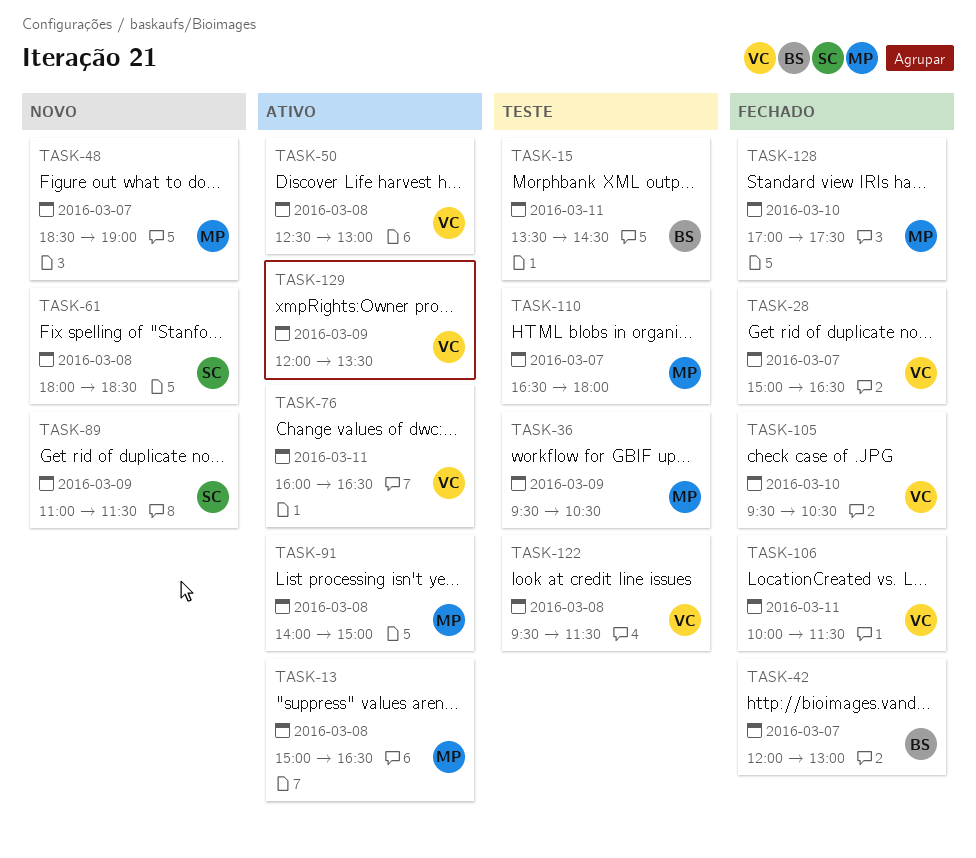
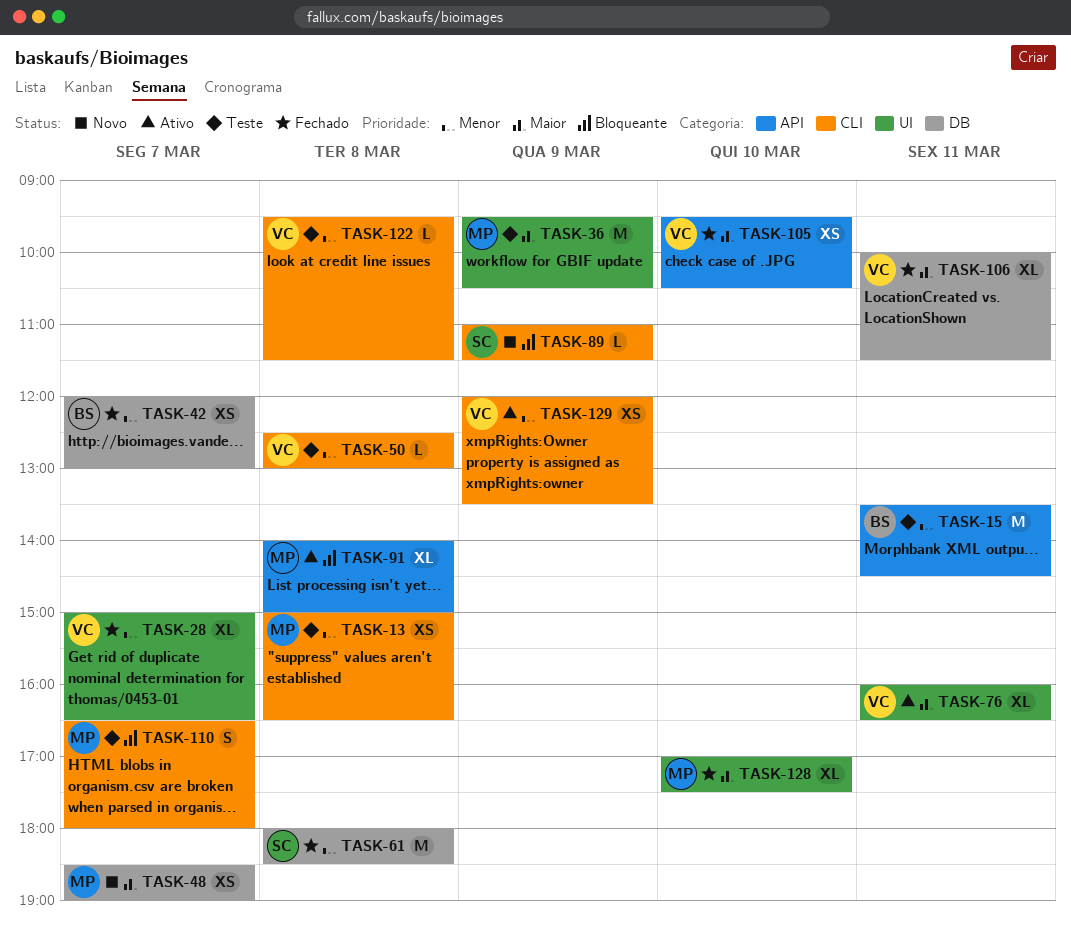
TASK-13, status: Ativo -> Teste
TASK-50, status: Ativo -> Teste
TASK-61, status: Novo -> Fechado

